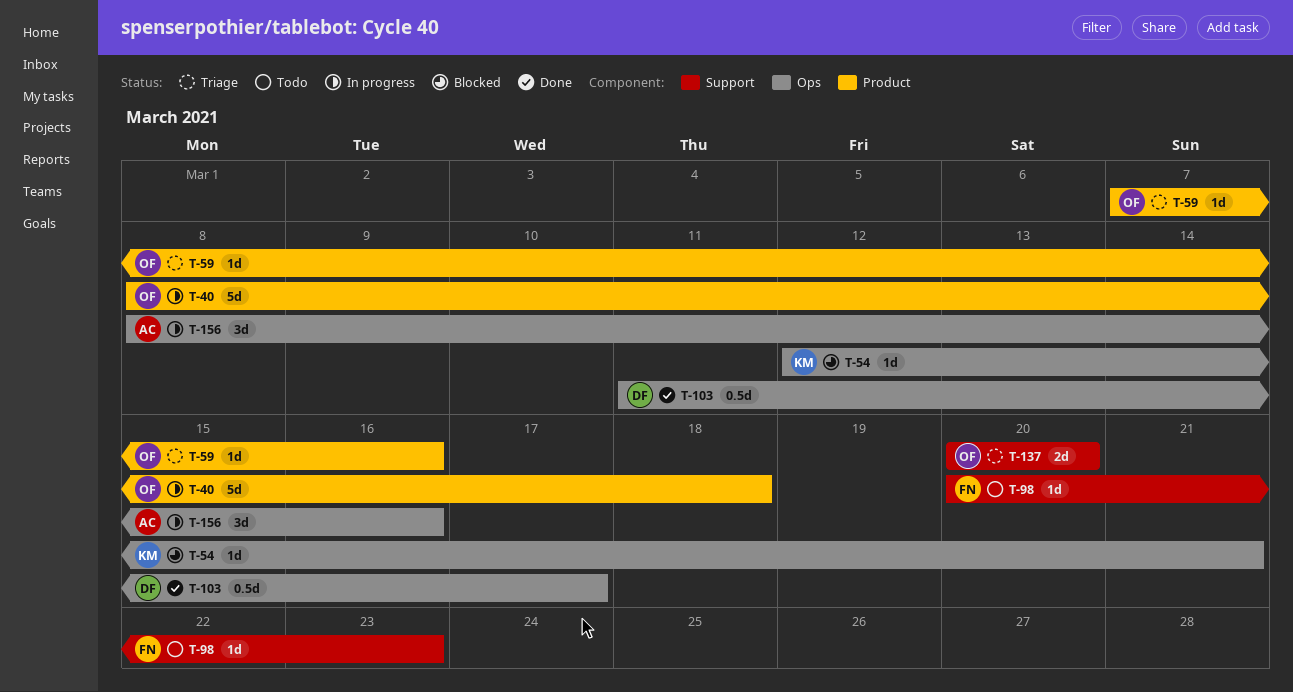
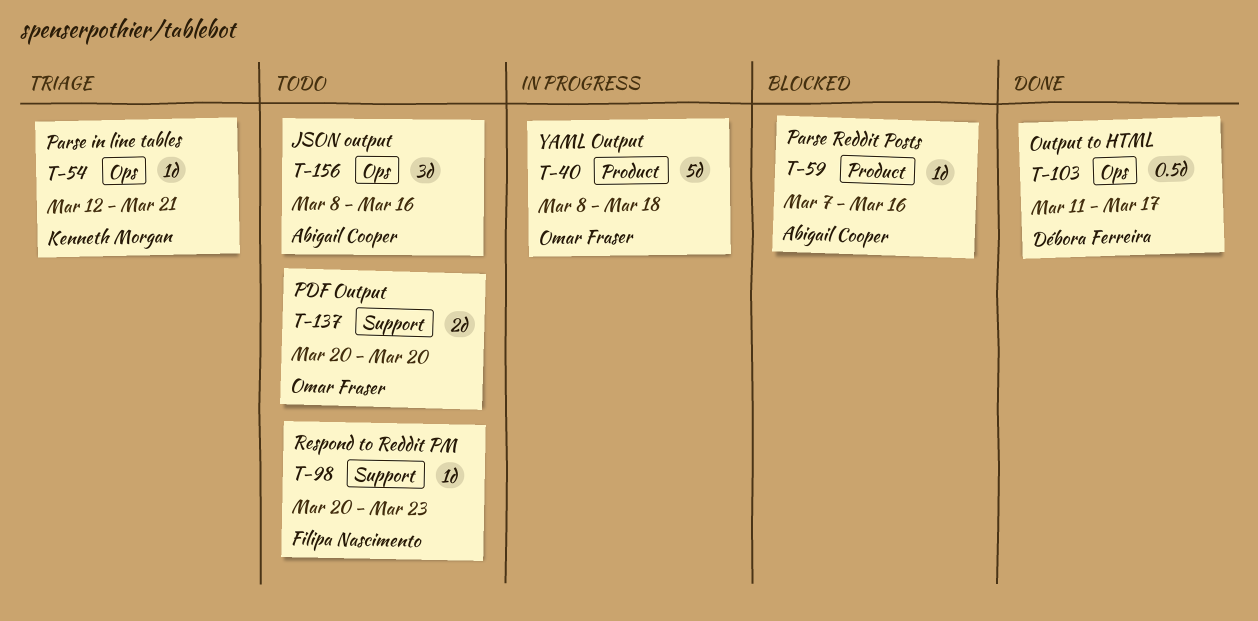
T-54, status: Blocked -> Triage
T-59, status: Triage -> Blocked
T-59, owner: Omar Fraser -> Abigail Cooper
T-137, status: Triage -> Todo
T-156, status: In progress -> Todo

